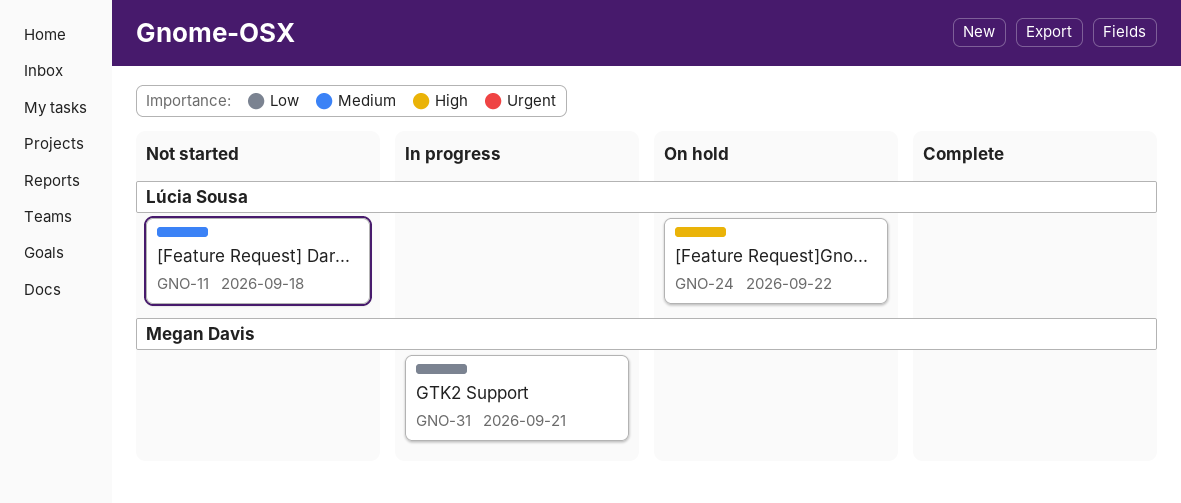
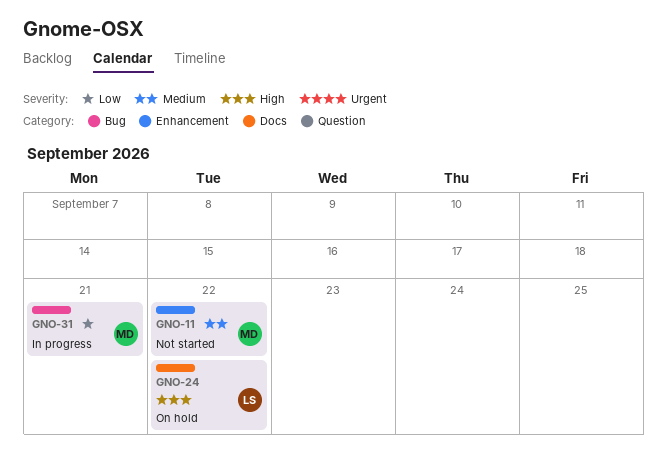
GNO-11, owner: Lúcia Sousa -> Megan Davis
GNO-11, due: Sep 18 -> Sep 22

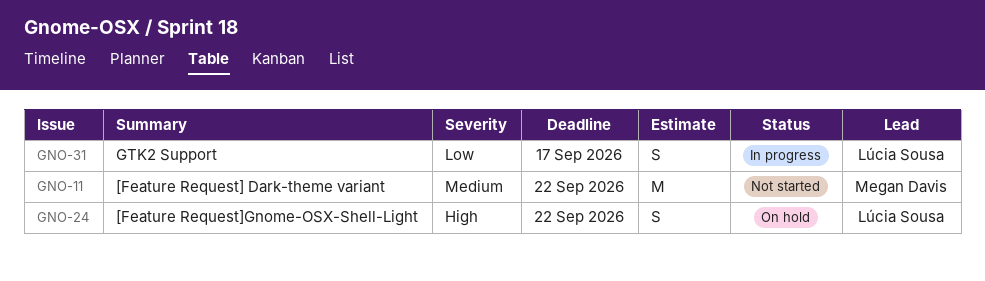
GNO-31, owner: Megan Davis -> Lúcia Sousa
GNO-31, due: Sep 21 -> Sep 17

